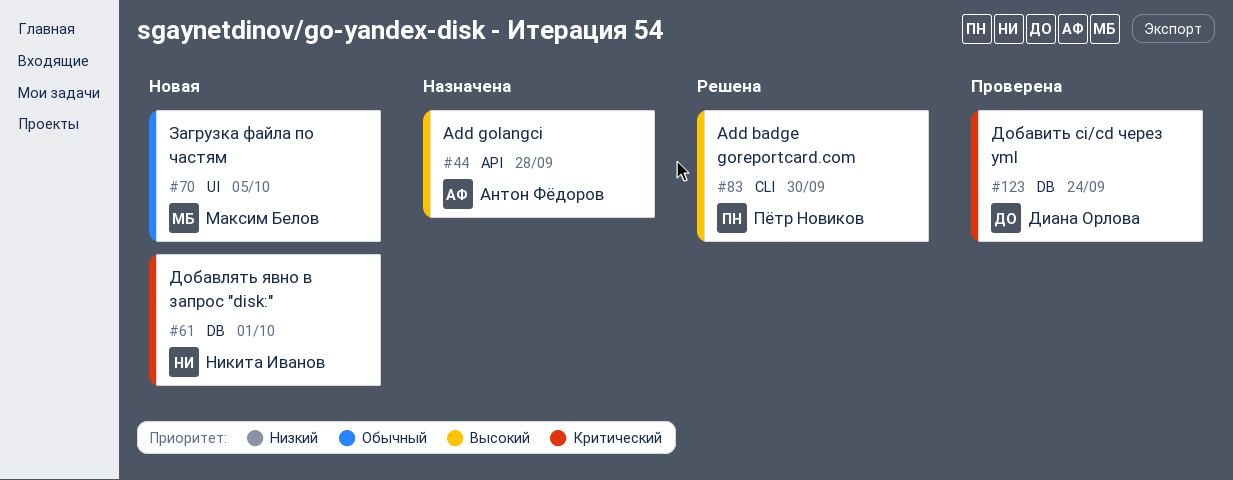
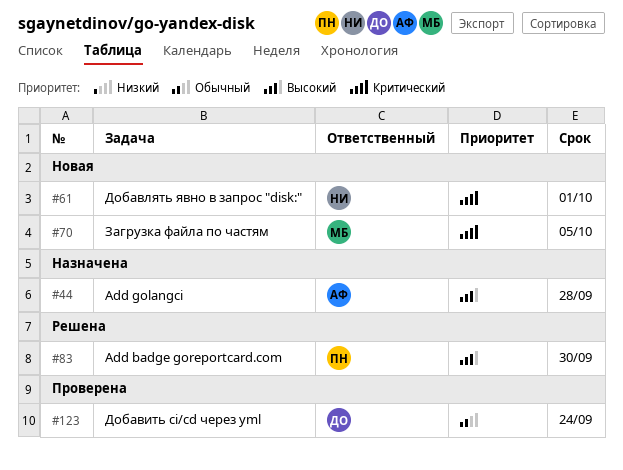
#70, priority: Обычный -> Критический
#123, priority: Критический -> Обычный

